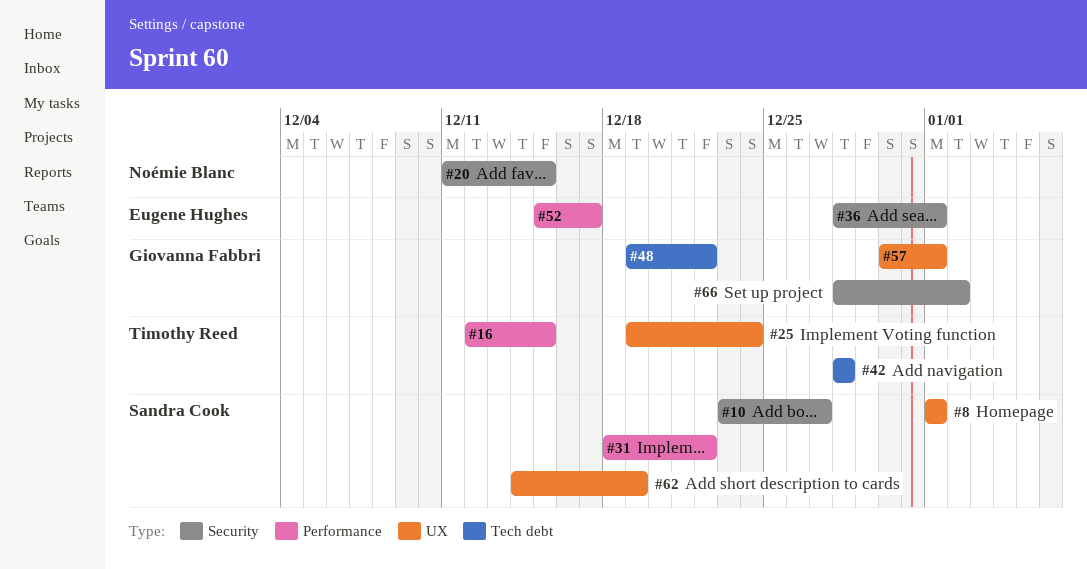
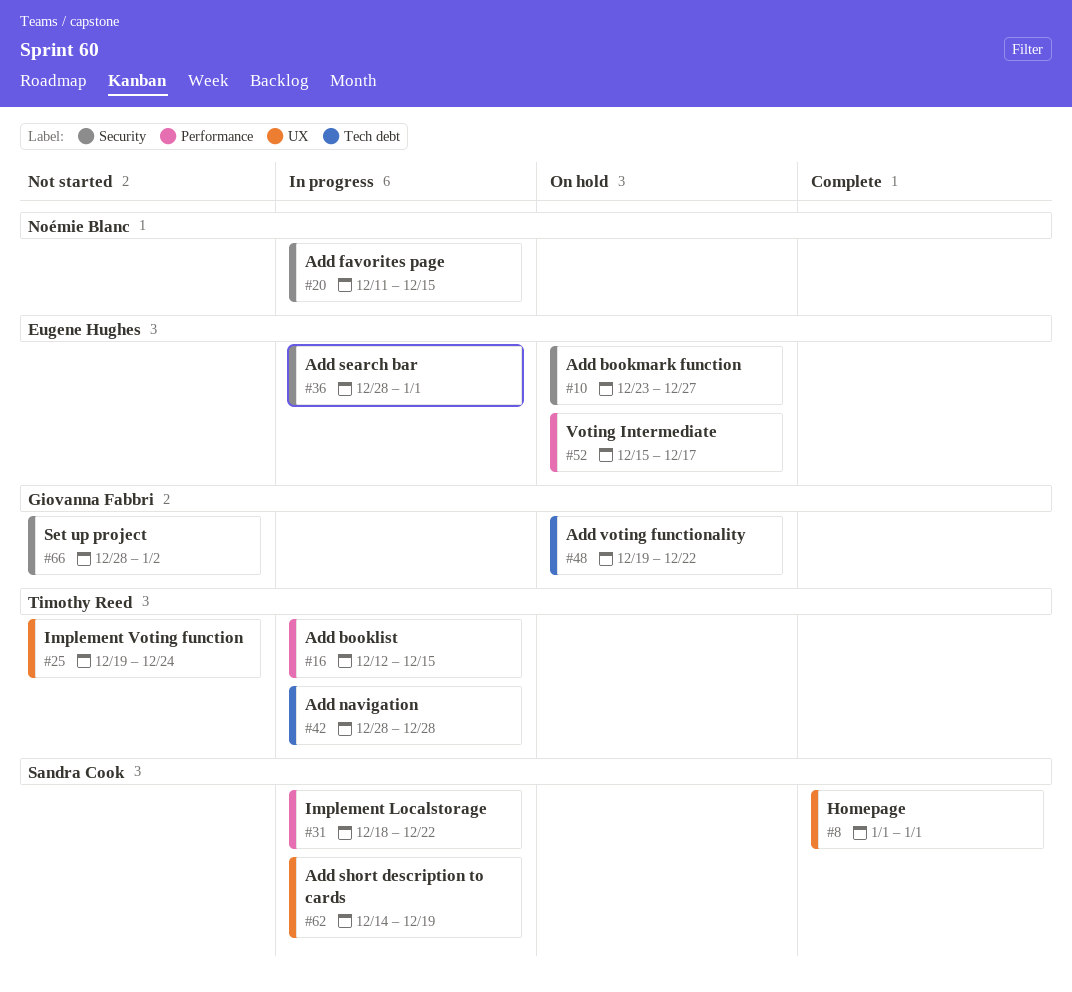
#10, owner: Sandra Cook -> Eugene Hughes
#57: present -> none

